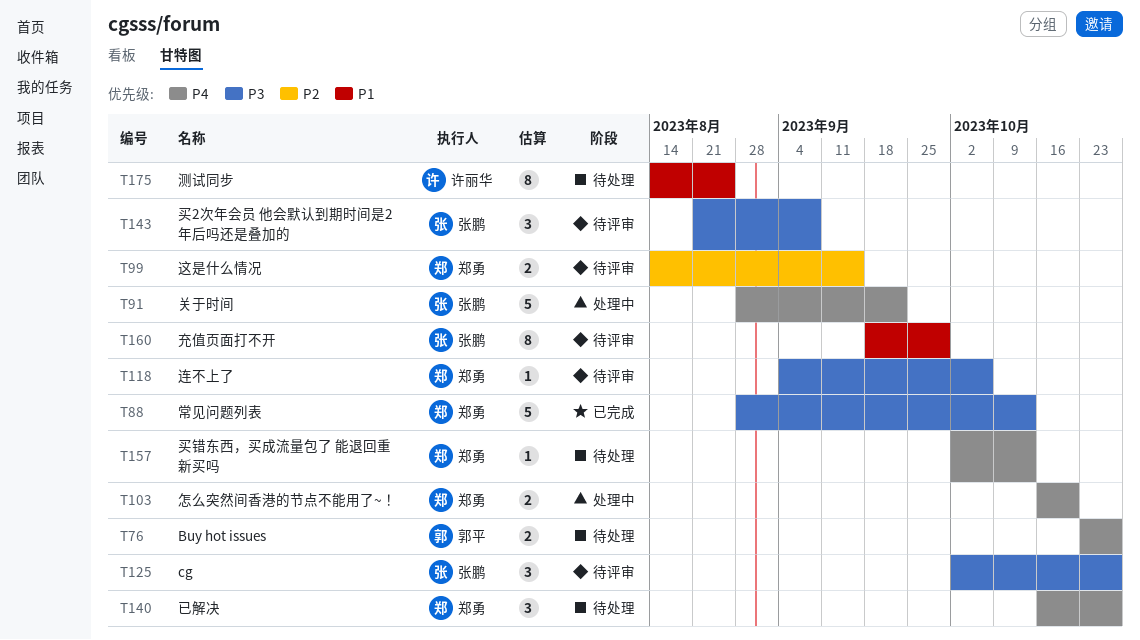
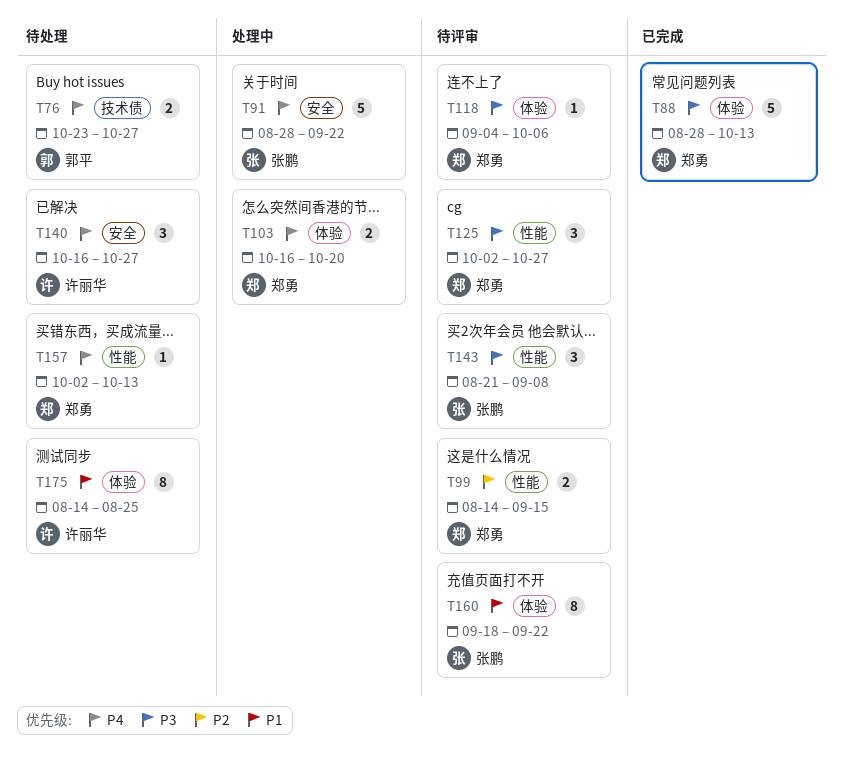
T125, owner: 张鹏 -> 郑勇
T140, owner: 郑勇 -> 许丽华
T160, due: Sep 29 -> Sep 22

